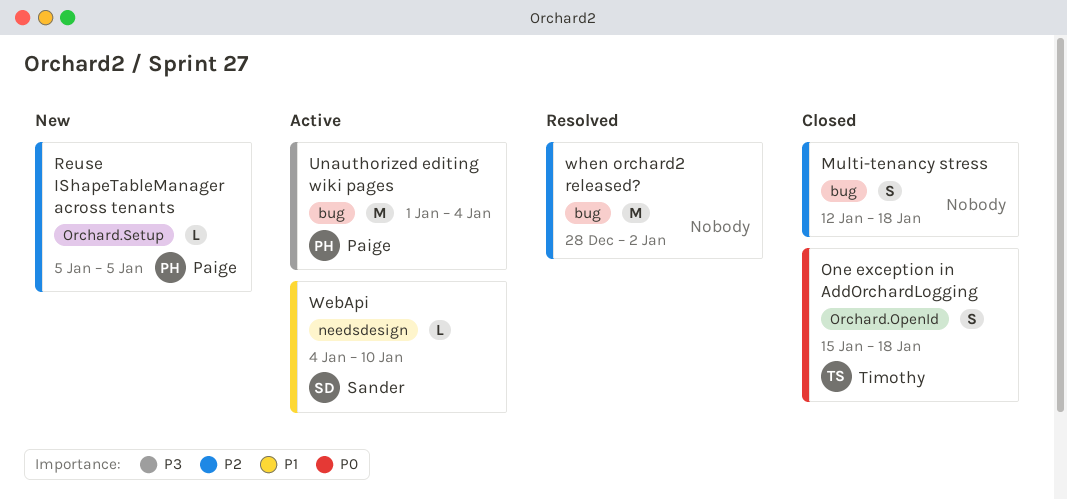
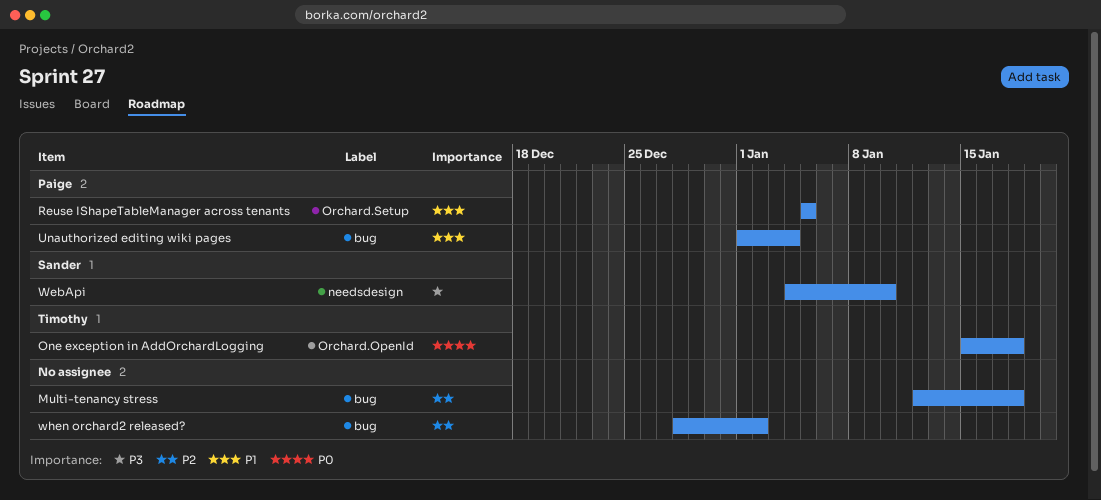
Reuse IShapeTableManager across tenants, priority: P2 -> P1
Unauthorized editing wiki pages, priority: P3 -> P1
WebApi, priority: P1 -> P3

